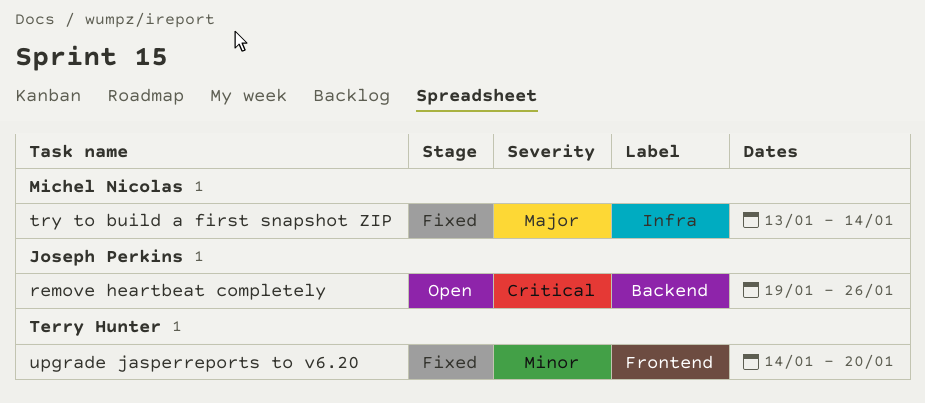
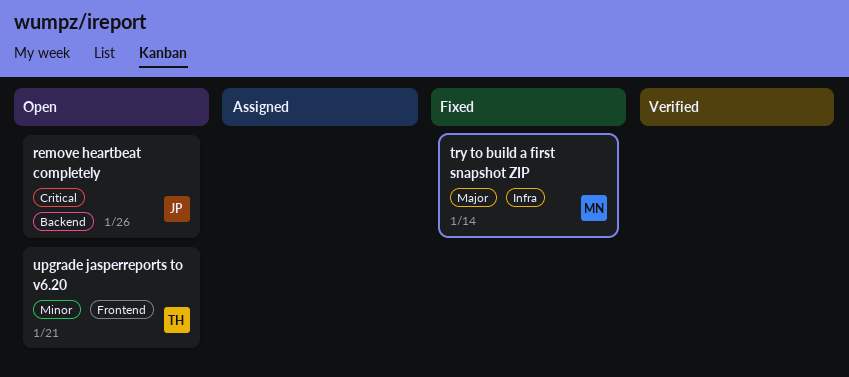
upgrade jasperreports to v6.20, status: Fixed -> Open
upgrade jasperreports to v6.20, due: Jan 20 -> Jan 21

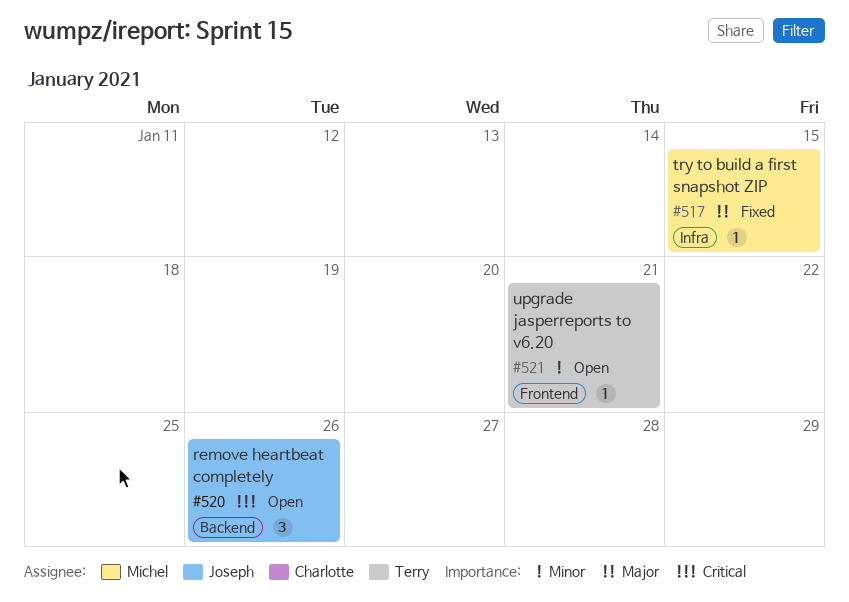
try to build a first snapshot ZIP, due: Jan 14 -> Jan 15

